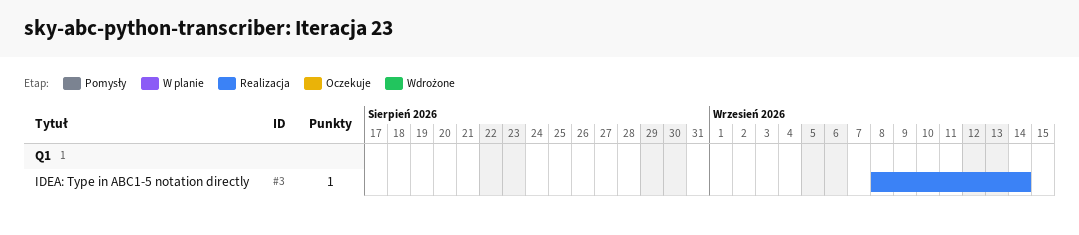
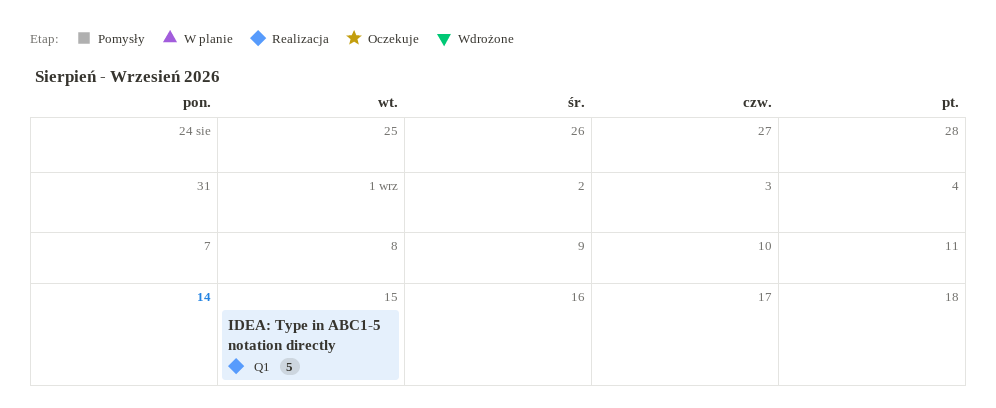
IDEA: Type in ABC1-5 notation directly, estimate: 1 -> 5
IDEA: Type in ABC1-5 notation directly, due: Sep 14 -> Sep 15

